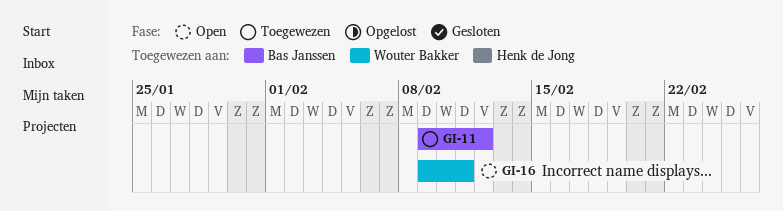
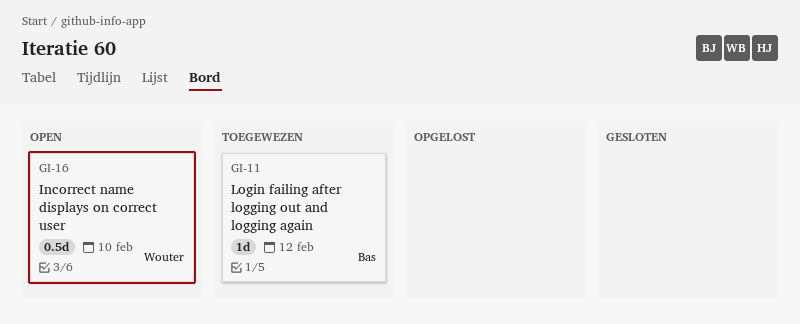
GI-16, due: Feb 11 -> Feb 10

